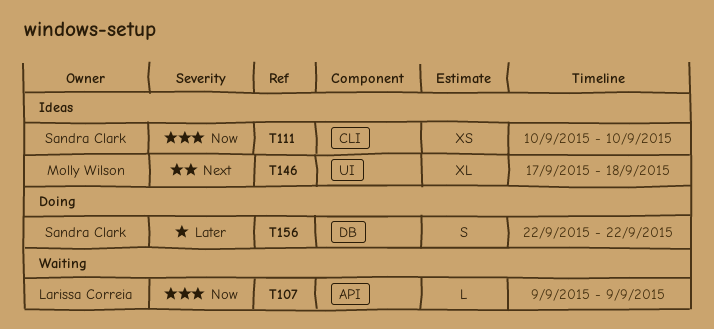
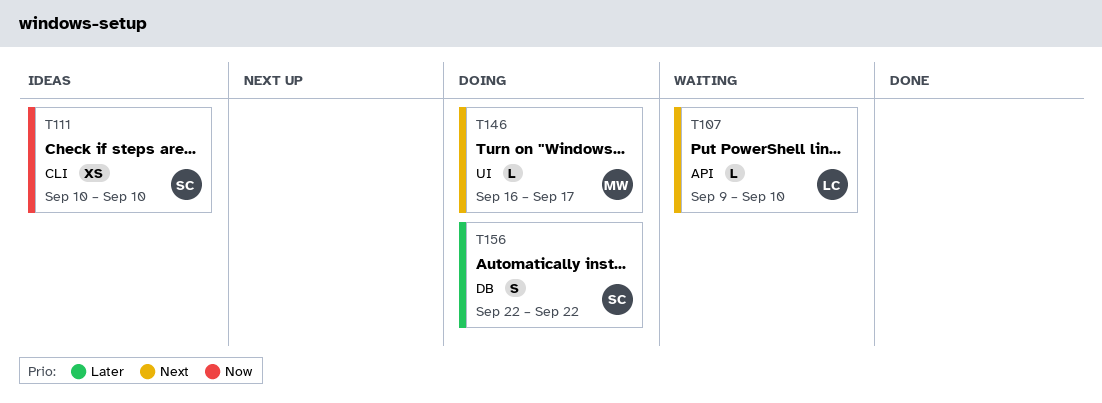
T107, priority: Now -> Next
T107, due: Sep 9 -> Sep 10
T146, status: Ideas -> Doing
T146, estimate: XL -> L
T146, start: Sep 17 -> Sep 16
T146, due: Sep 18 -> Sep 17

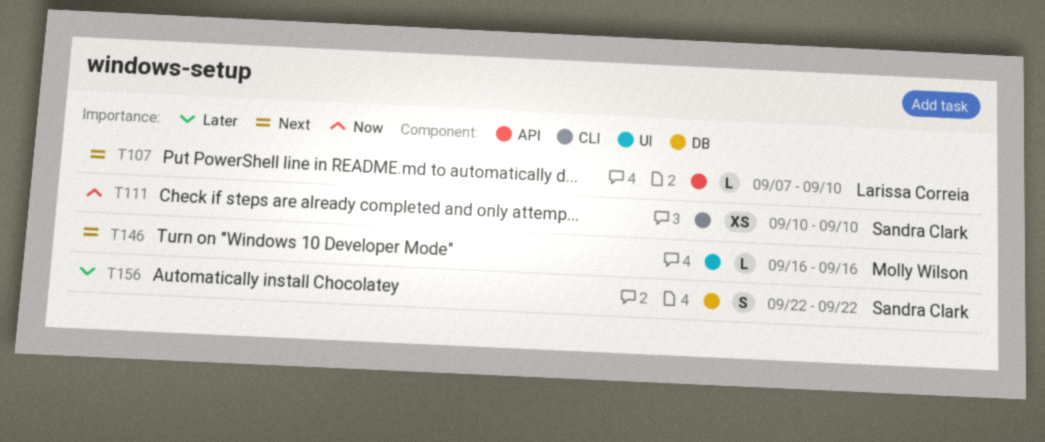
T107, start: Sep 9 -> Sep 7
T146, due: Sep 17 -> Sep 16

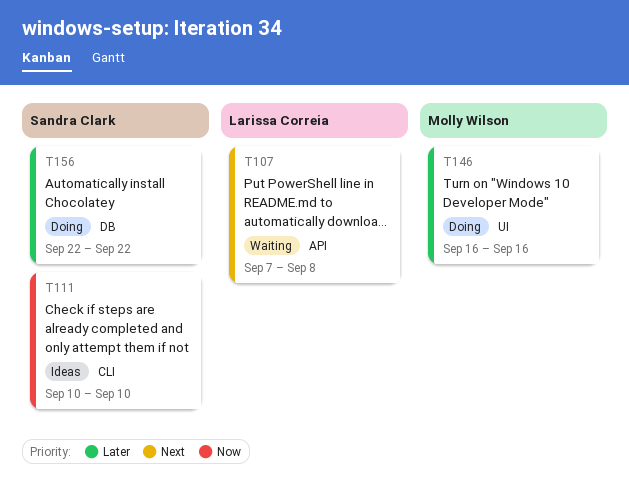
T107, due: Sep 10 -> Sep 8
T146, priority: Next -> Later

